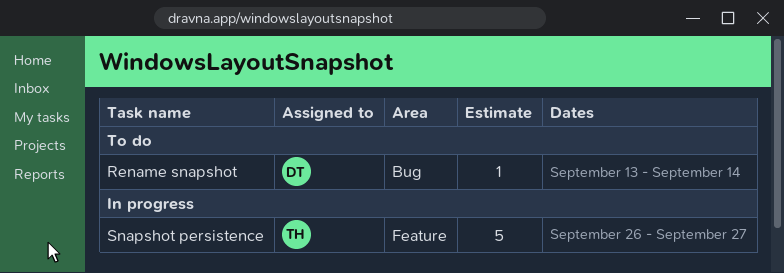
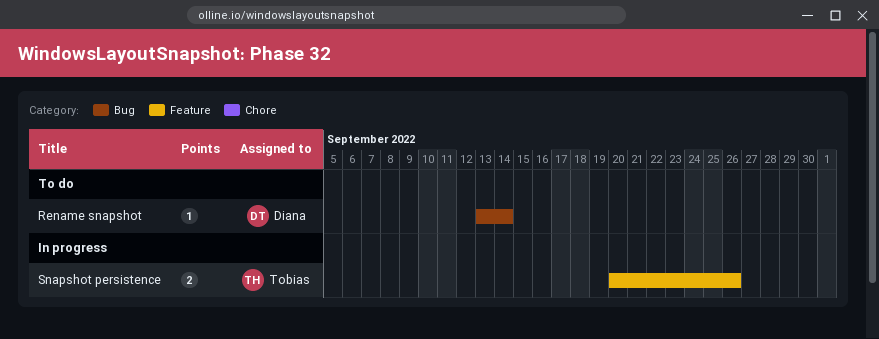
Snapshot persistence, estimate: 5 -> 2
Snapshot persistence, start: Sep 26 -> Sep 20
Snapshot persistence, due: Sep 27 -> Sep 26

